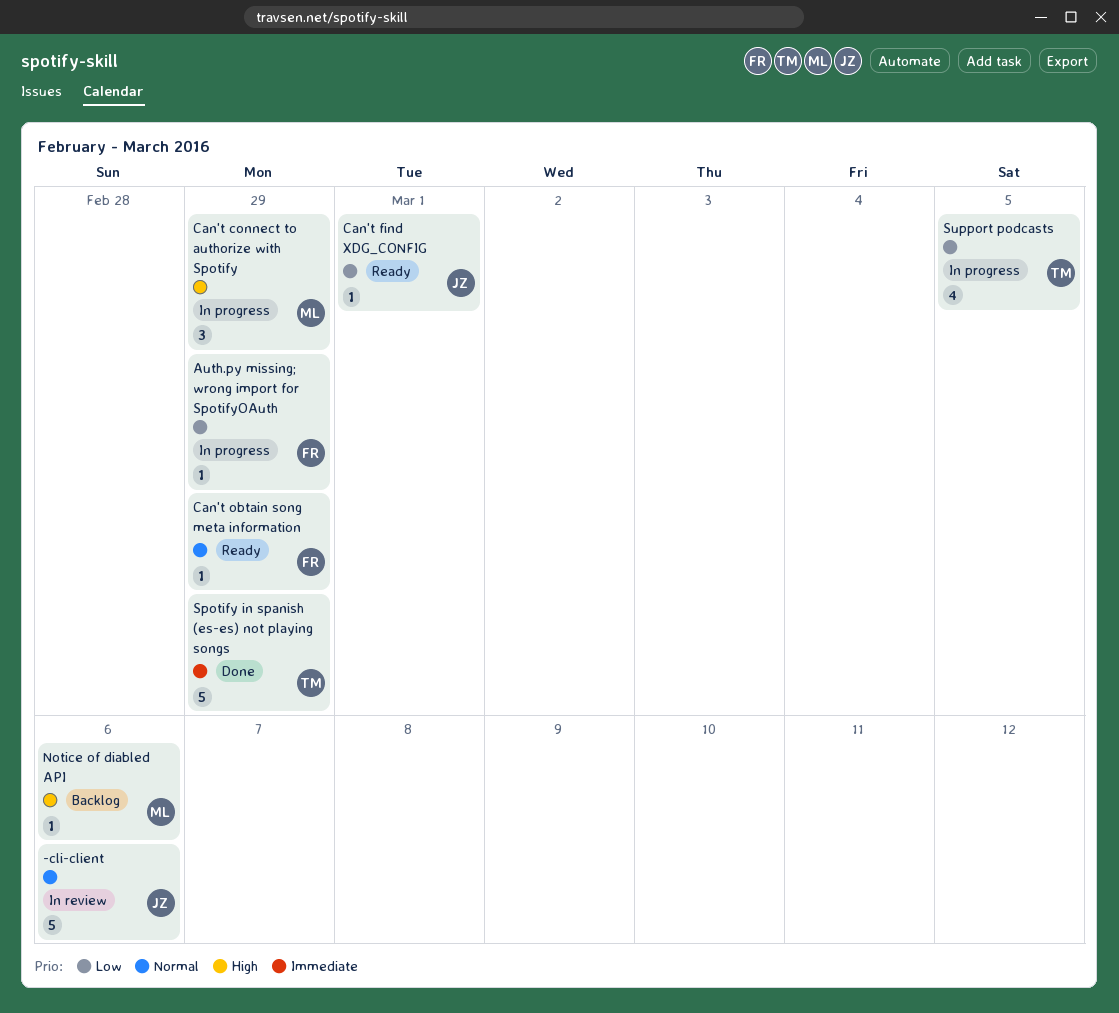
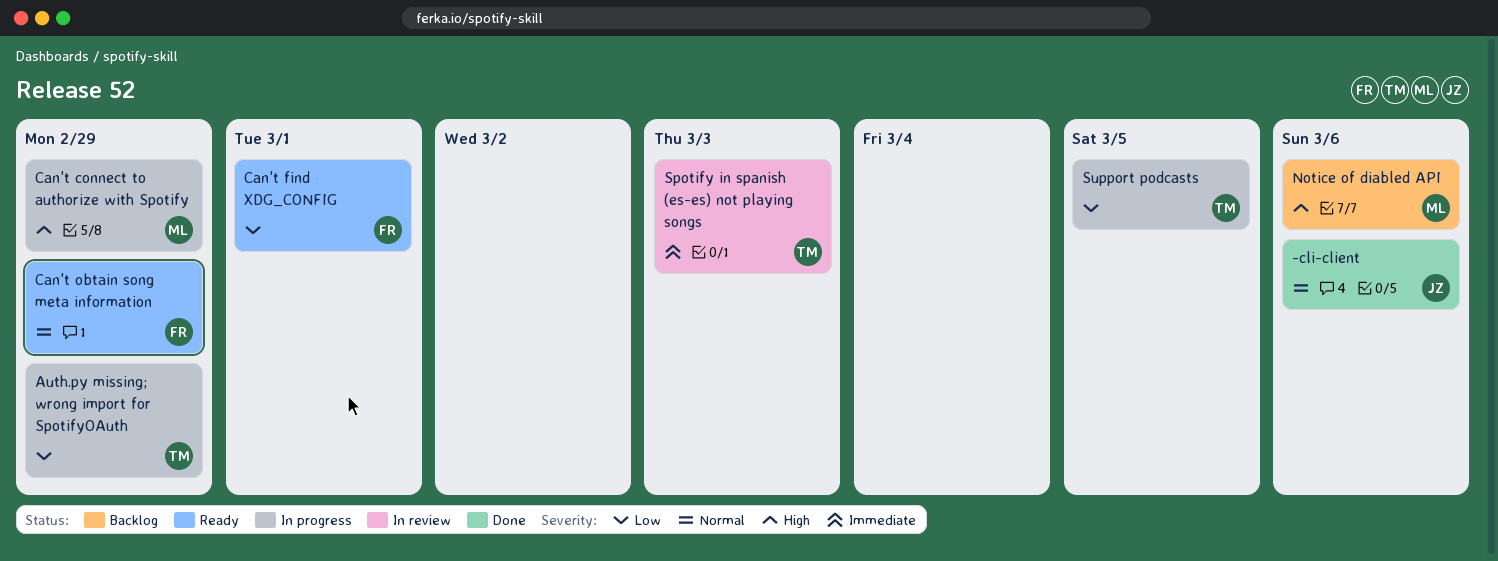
-cli-client, status: In review -> Done
Auth.py missing; wrong import for SpotifyOAuth, owner: FR -> TM
Can't find XDG_CONFIG, owner: JZ -> FR
Spotify in spanish (es-es) not playing songs, status: Done -> In review
Spotify in spanish (es-es) not playing songs, due: Feb 29 -> Mar 3

